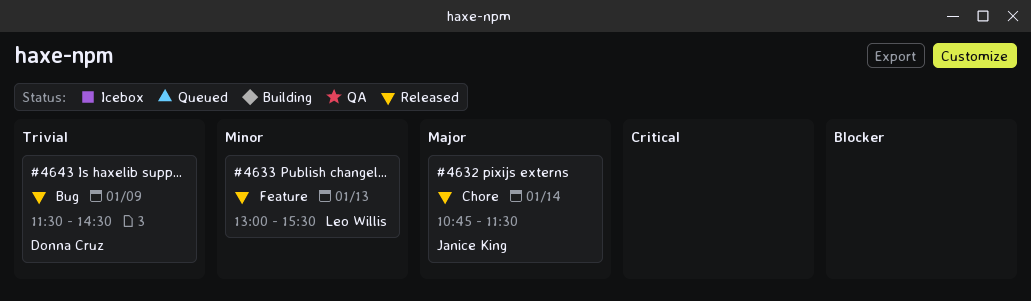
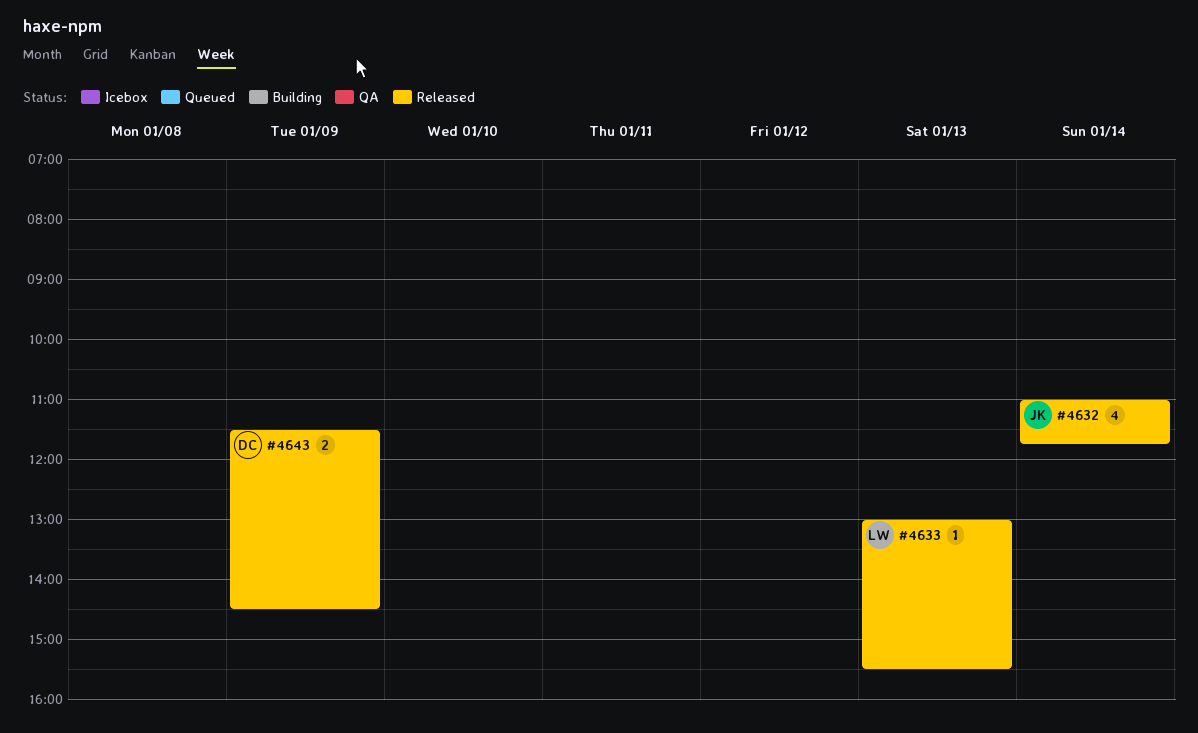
#4632, begins: 10:45 -> 11:00
#4632, ends: 11:30 -> 11:45

